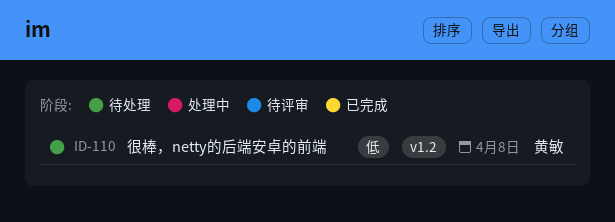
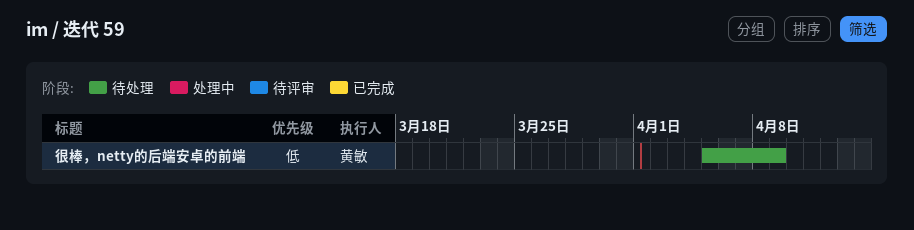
很棒，netty的后端安卓的前端, due: Apr 8 -> Apr 9

